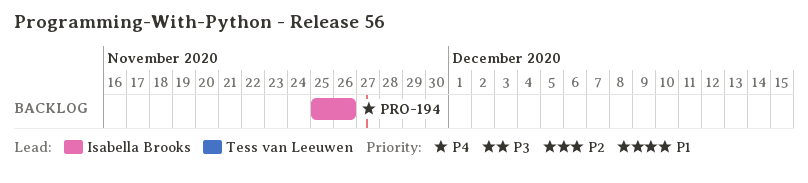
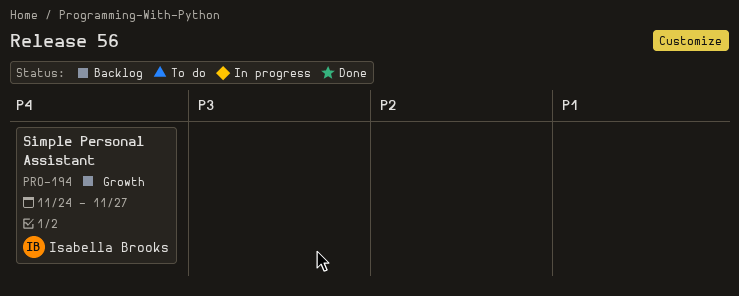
PRO-194, start: Nov 25 -> Nov 24
PRO-194, due: Nov 26 -> Nov 27

